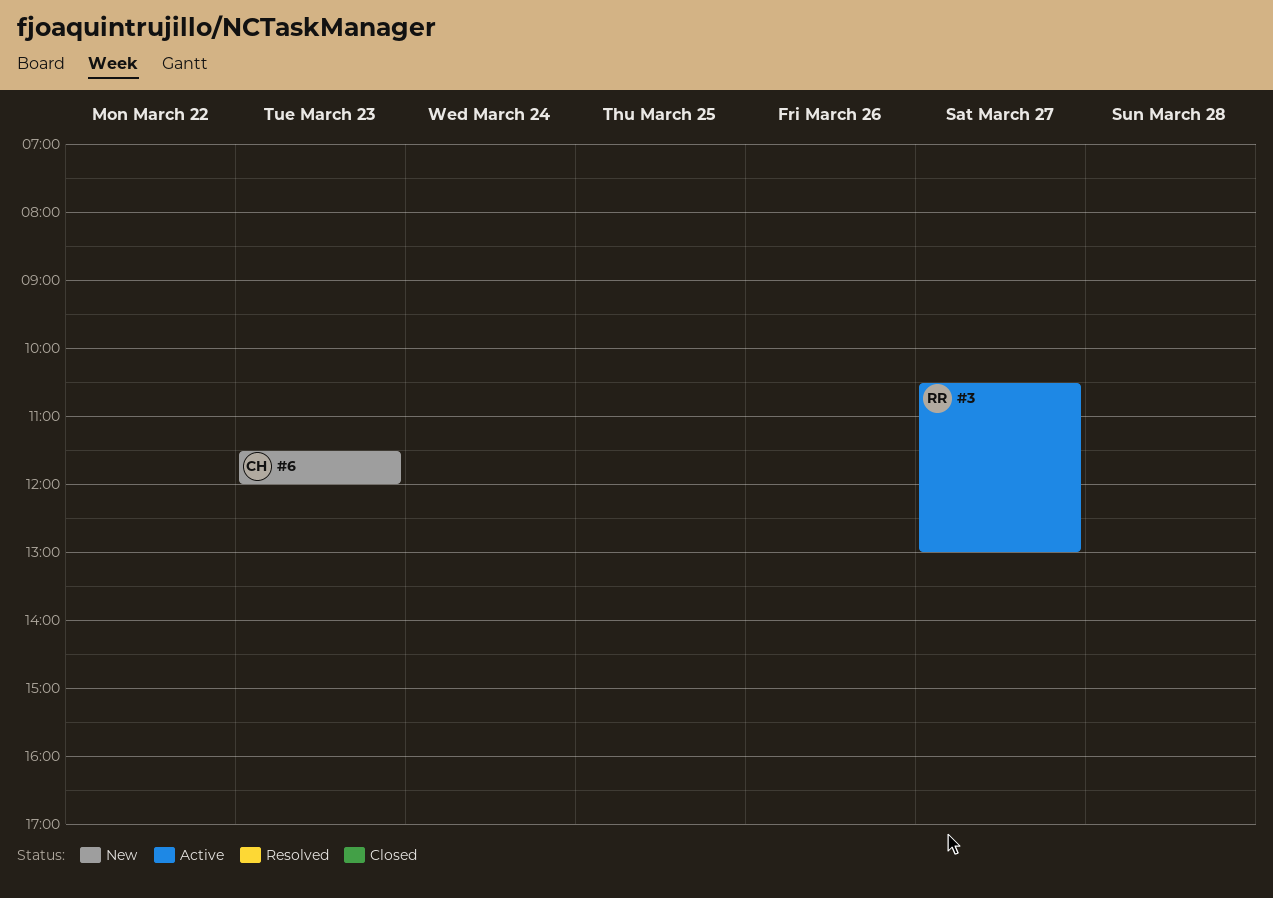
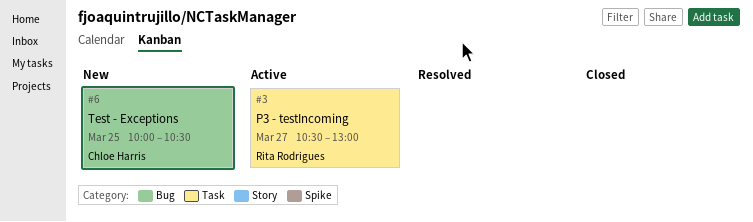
#6, day: Mar 23 -> Mar 25
#6, begins: 11:30 -> 10:00
#6, ends: 12:00 -> 10:30

